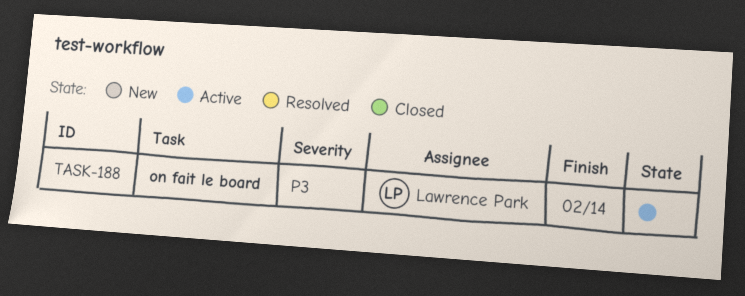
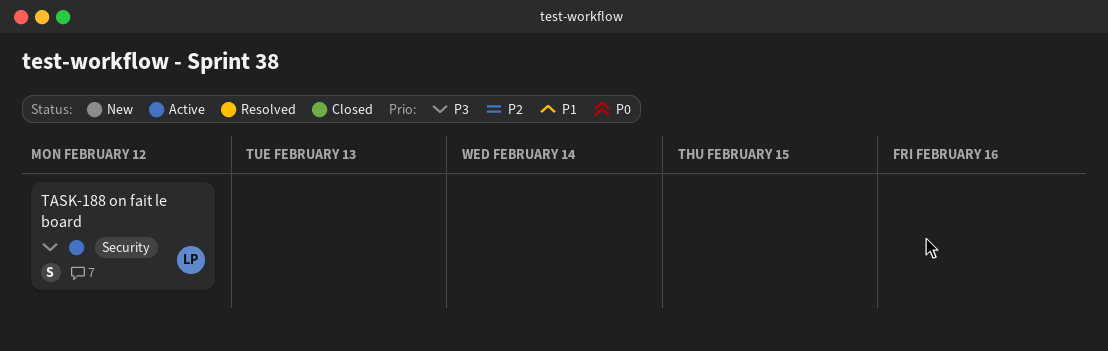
TASK-188, due: Feb 14 -> Feb 12

